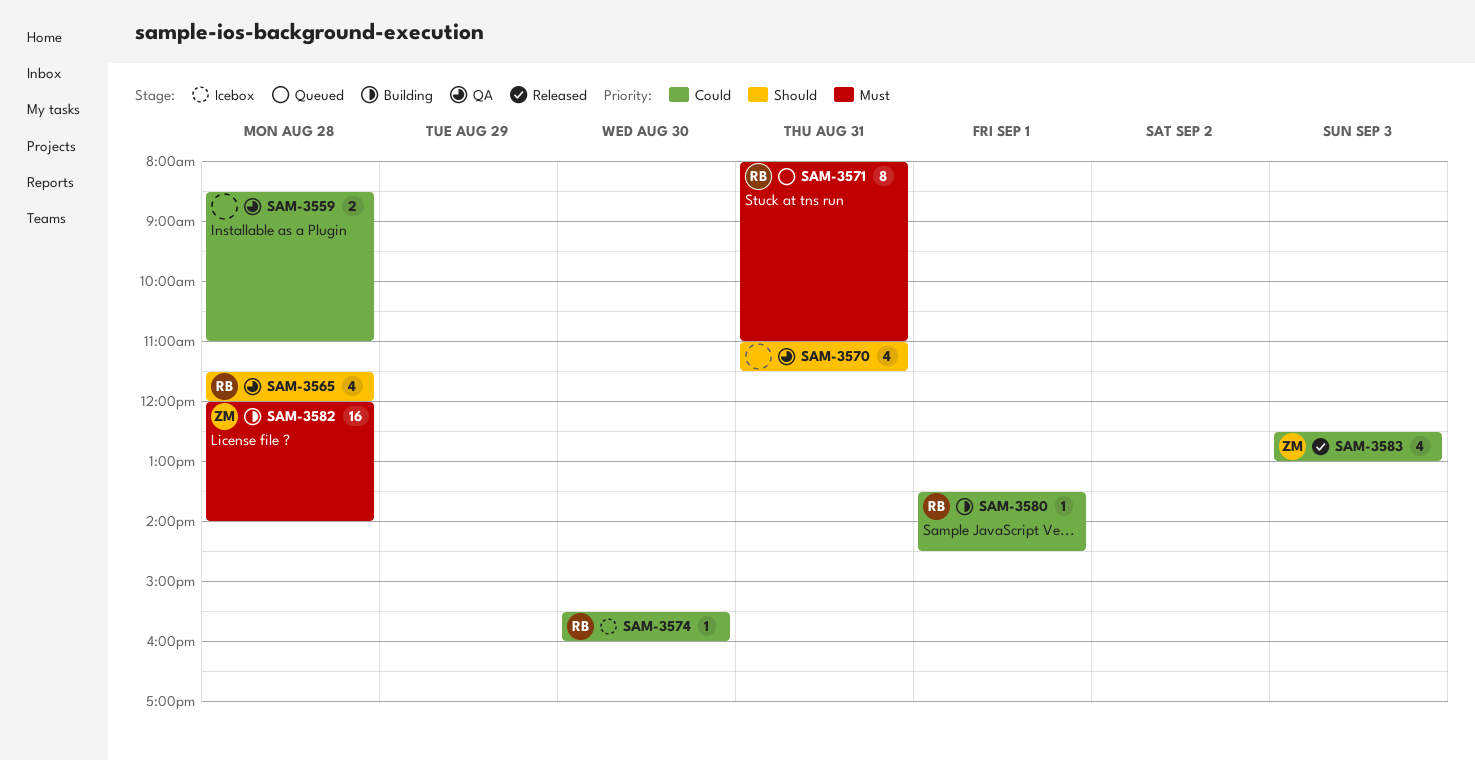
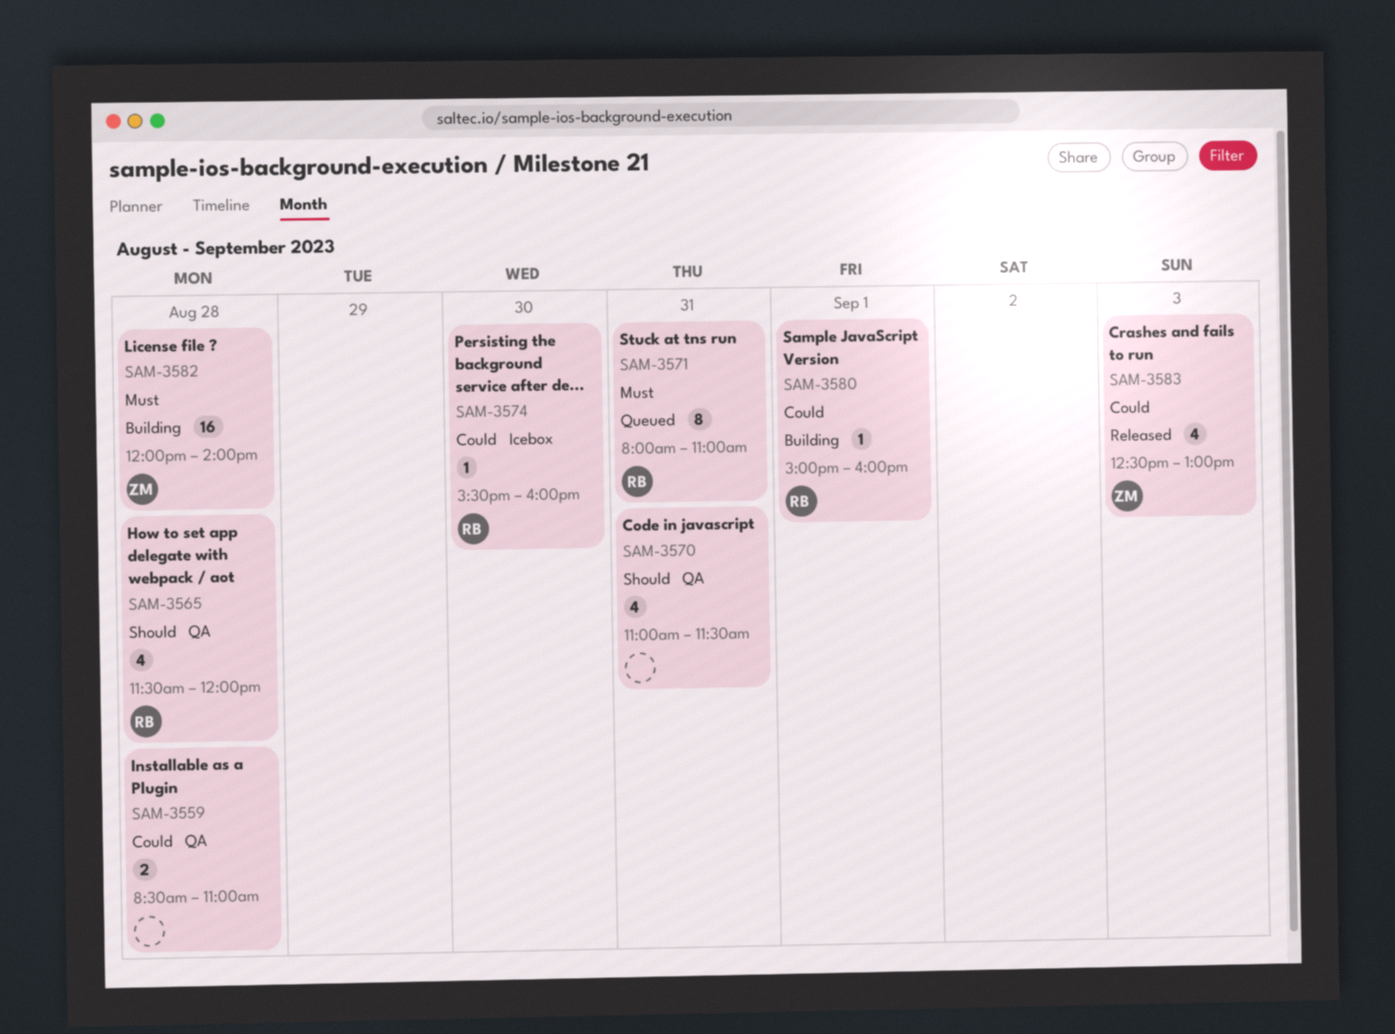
SAM-3580, begins: 13:30 -> 15:00
SAM-3580, ends: 14:30 -> 16:00

